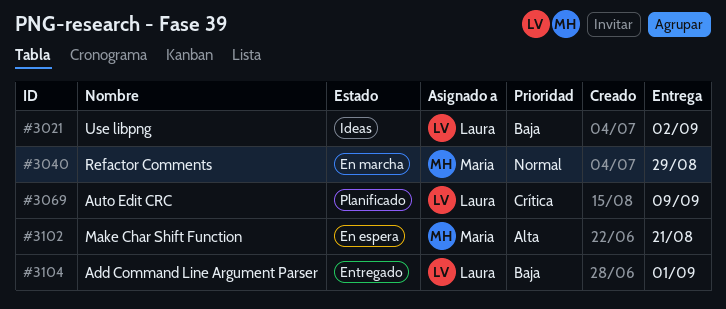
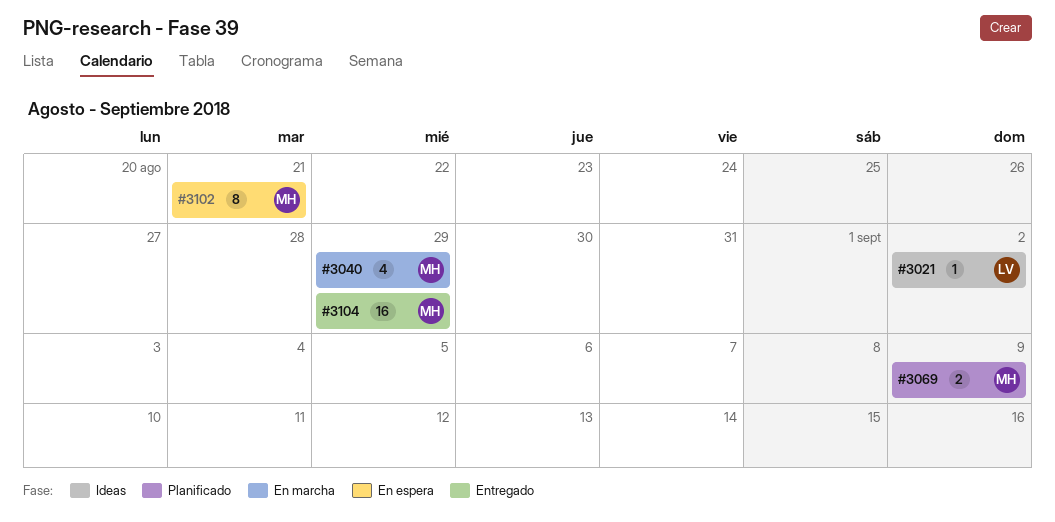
#3069, owner: Laura -> Maria
#3104, owner: Laura -> Maria
#3104, due: Sep 1 -> Aug 29

